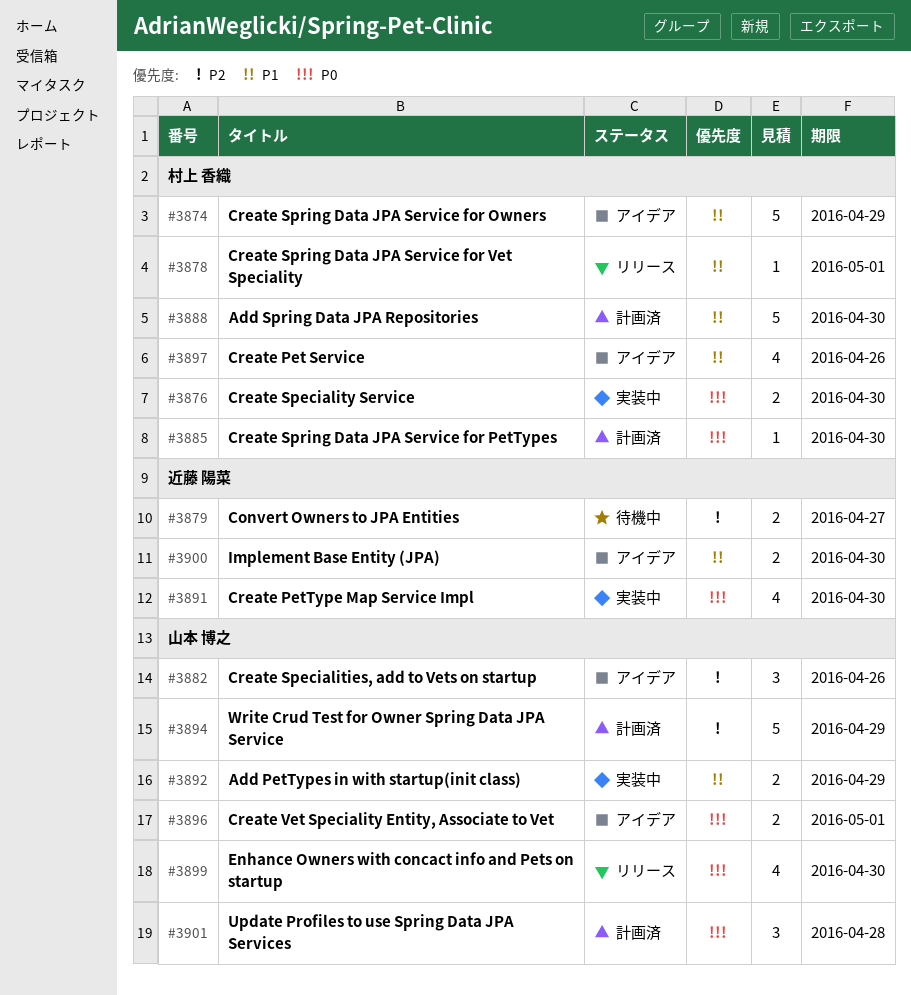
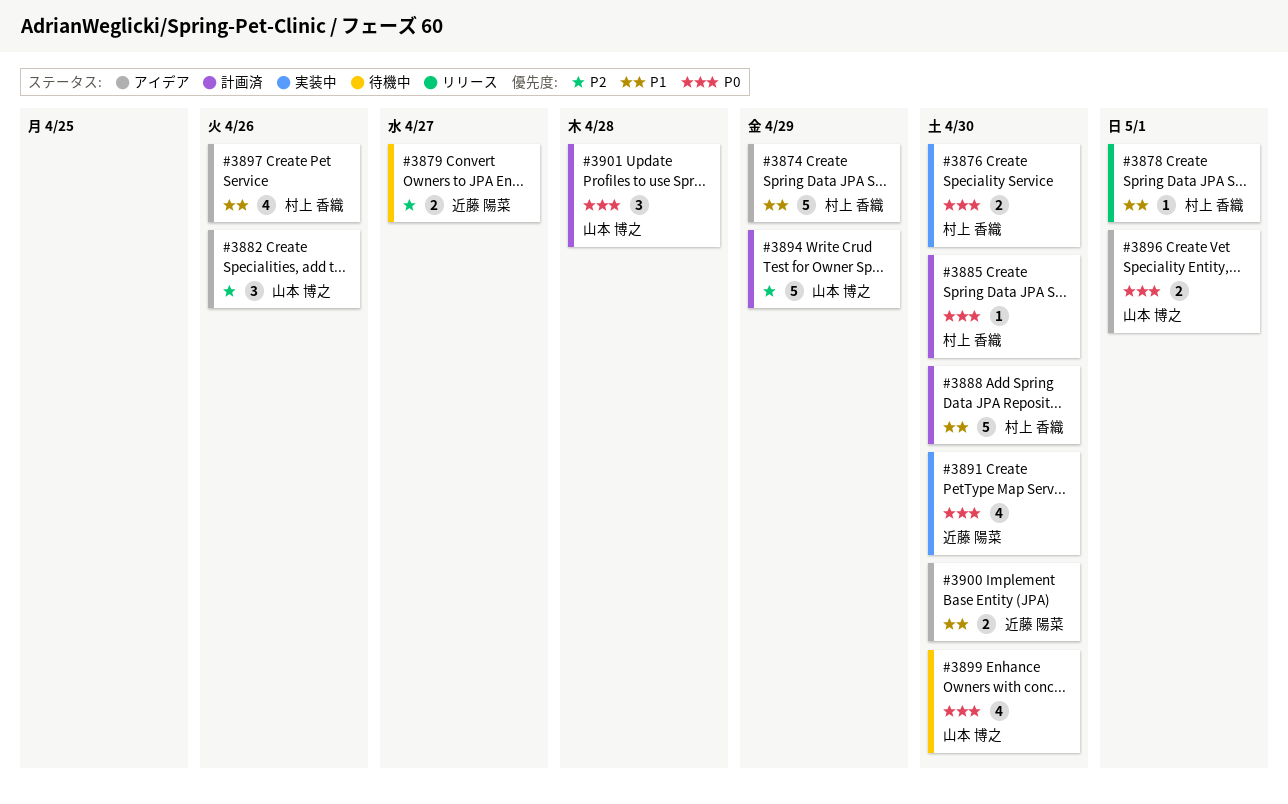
#3892: present -> none
#3899, status: リリース -> 待機中

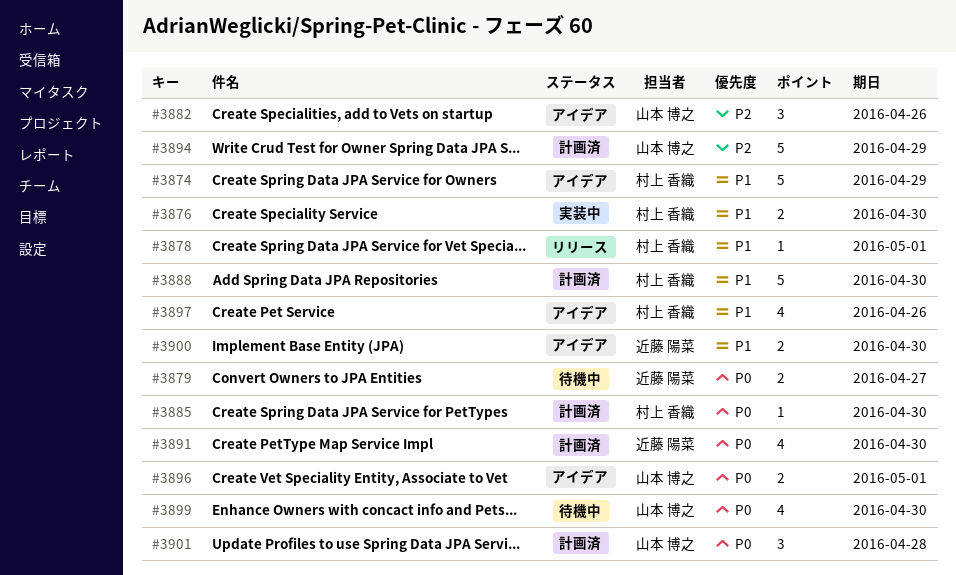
#3876, priority: P0 -> P1
#3879, priority: P2 -> P0
#3891, status: 実装中 -> 計画済

